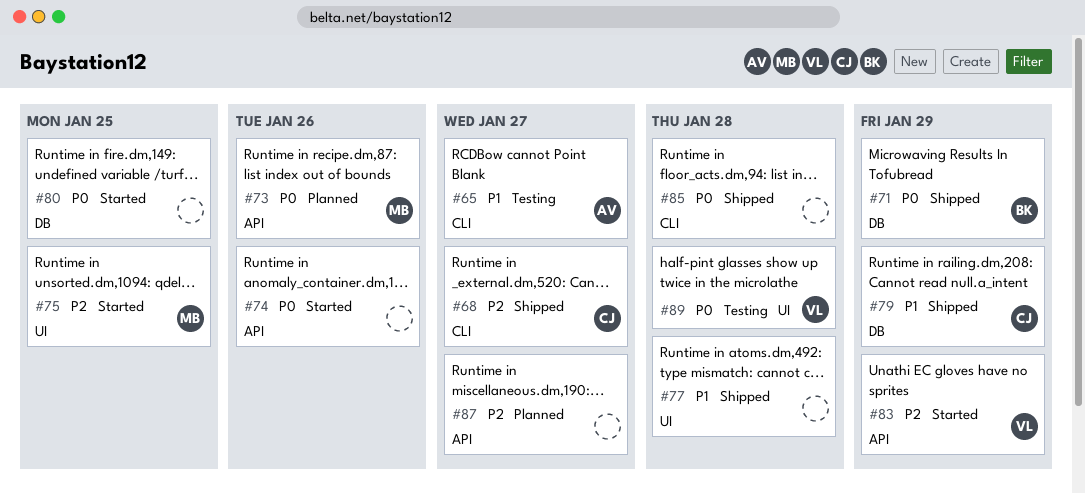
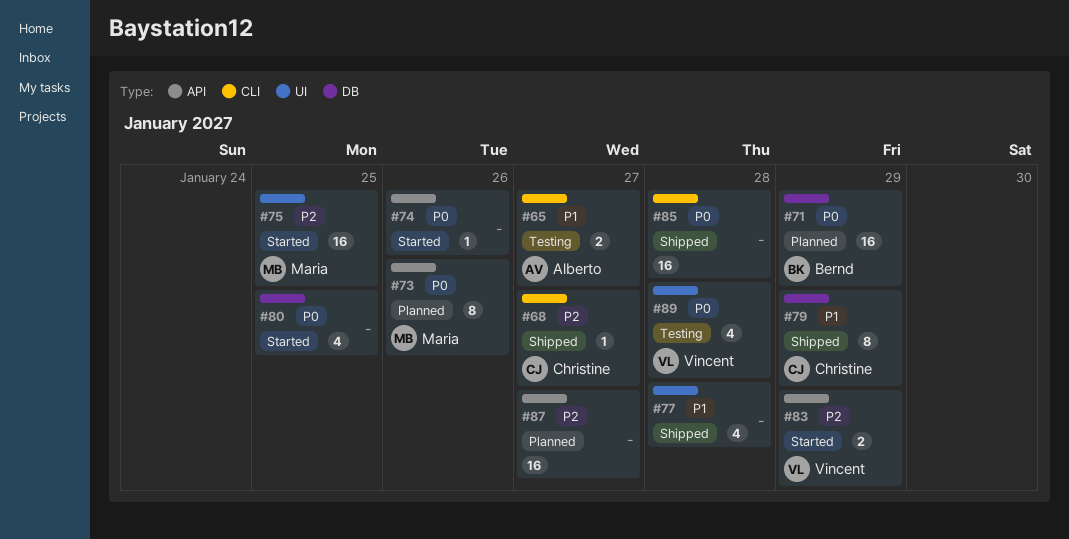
#71, status: Shipped -> Planned

